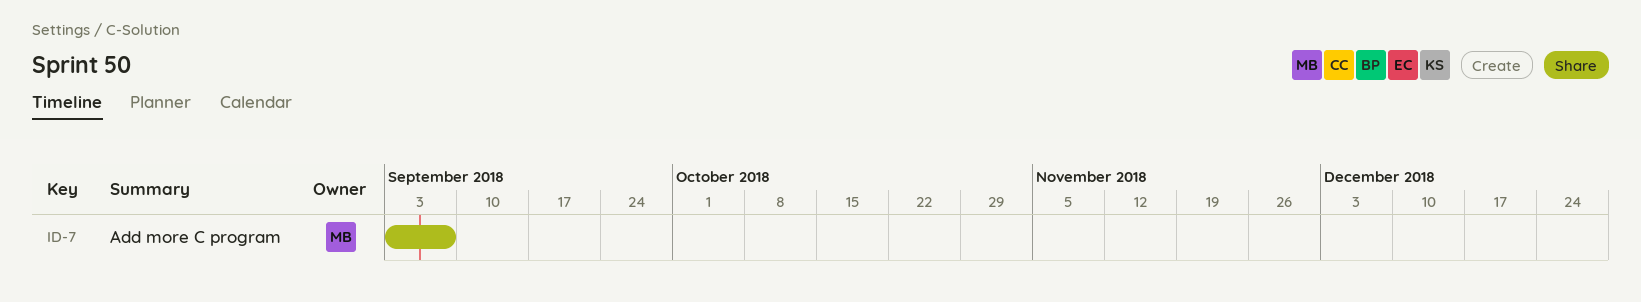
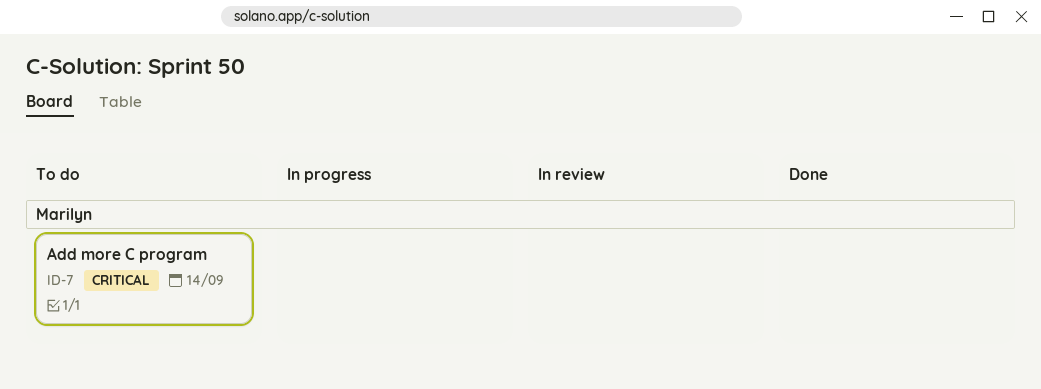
ID-7, due: Sep 7 -> Sep 14

